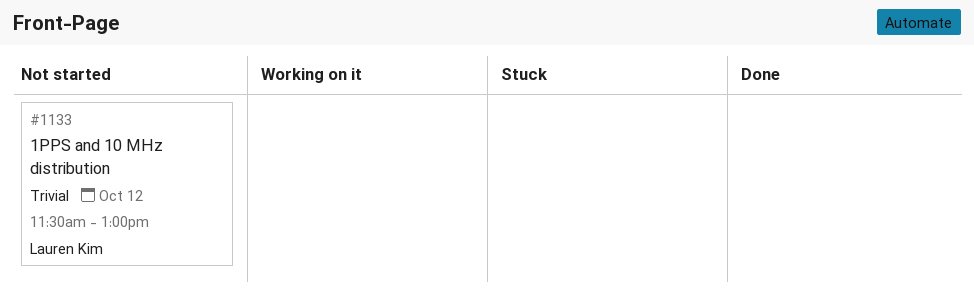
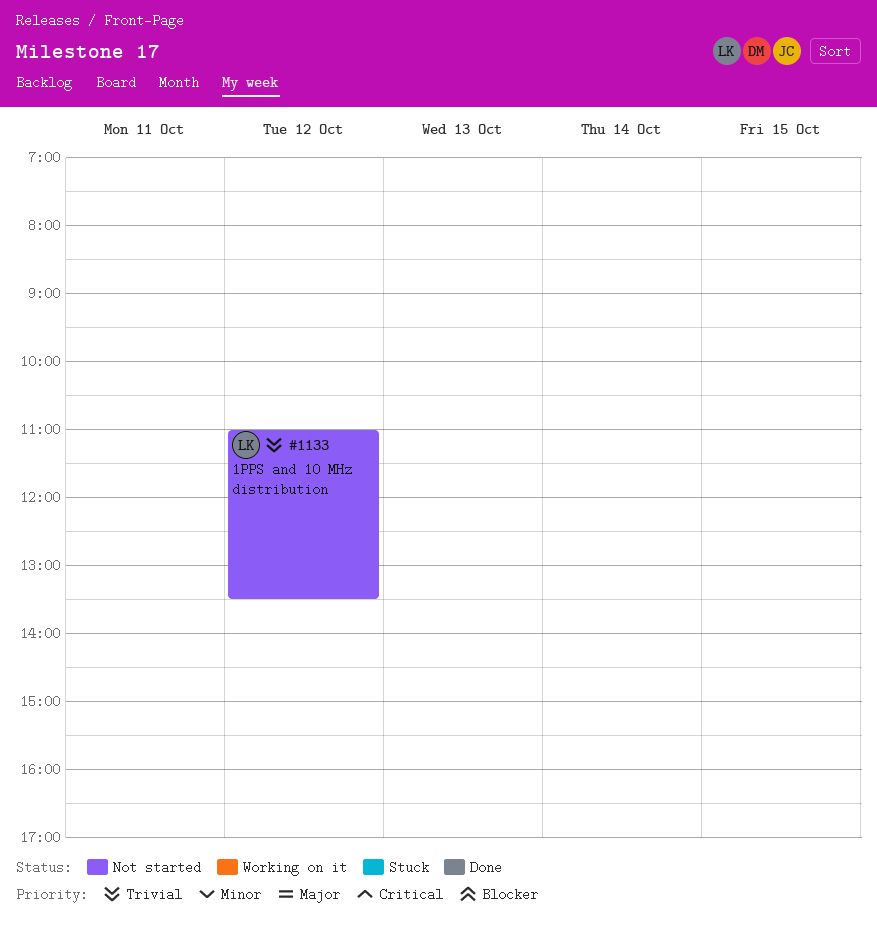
#1133, begins: 11:30 -> 11:00
#1133, ends: 13:00 -> 13:30

